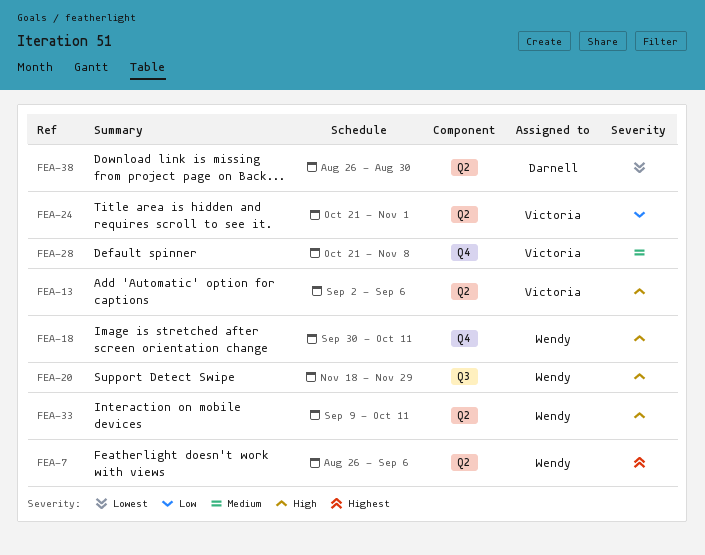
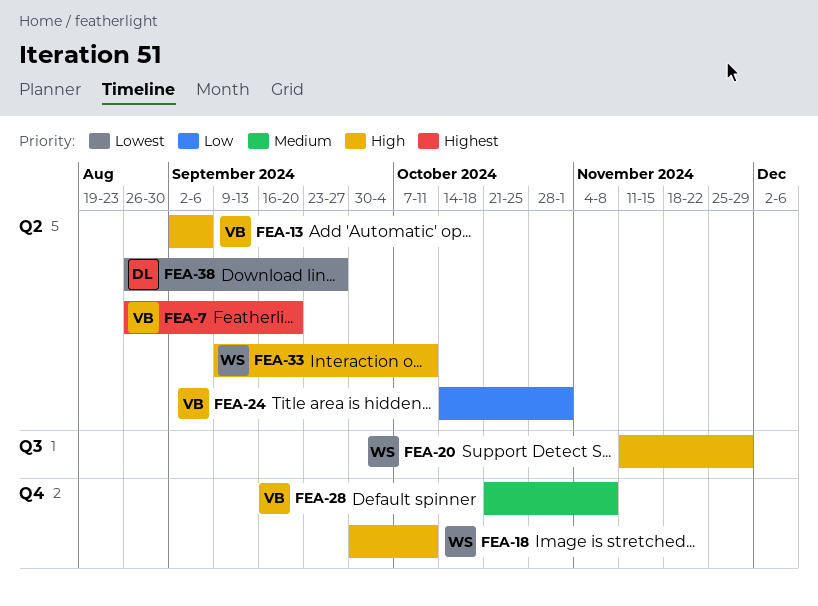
FEA-7, owner: Wendy -> Victoria
FEA-7, due: Sep 6 -> Sep 20
FEA-20, start: Nov 18 -> Nov 11
FEA-24, start: Oct 21 -> Oct 14
FEA-38, due: Aug 30 -> Sep 27

